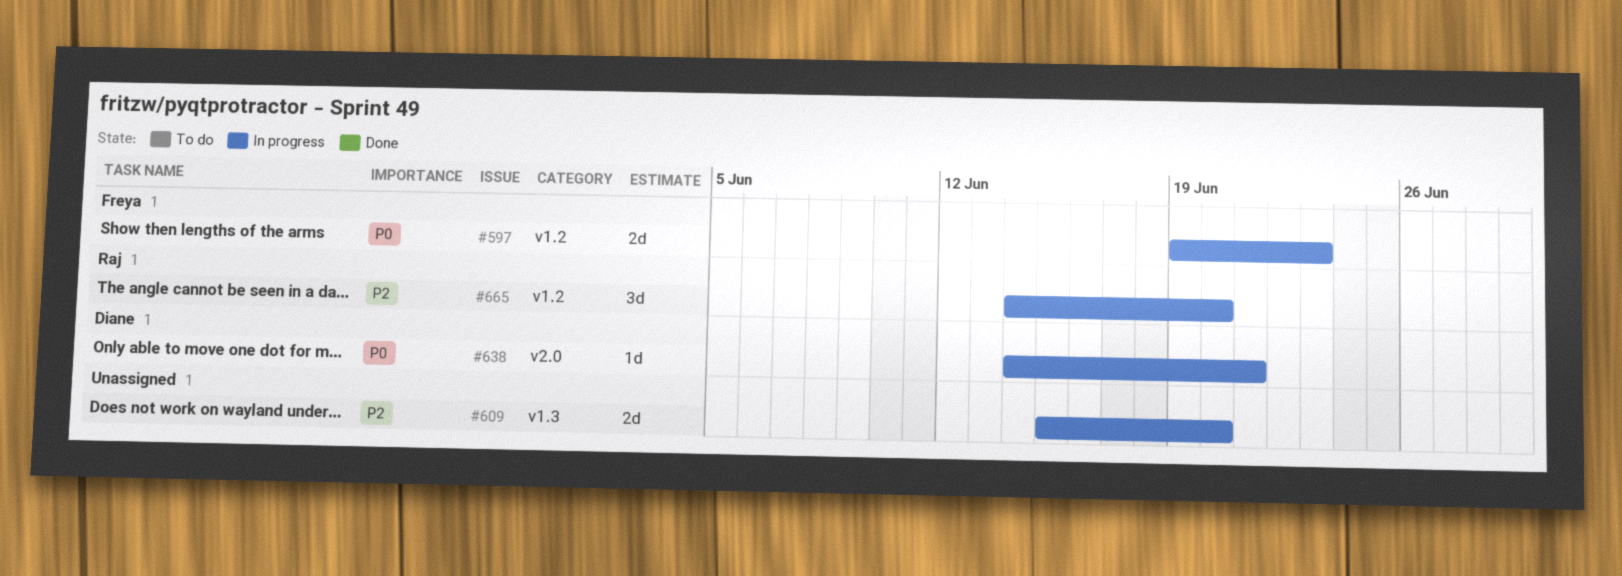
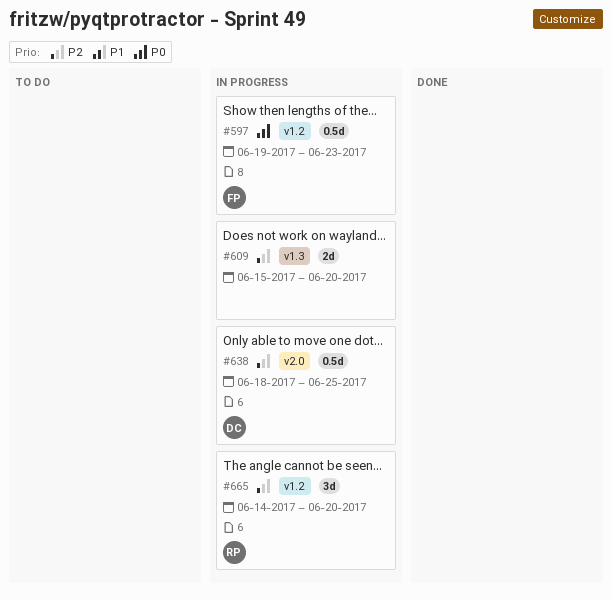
#597, estimate: 2d -> 0.5d
#638, priority: P0 -> P2
#638, estimate: 1d -> 0.5d
#638, start: Jun 14 -> Jun 18
#638, due: Jun 21 -> Jun 25

